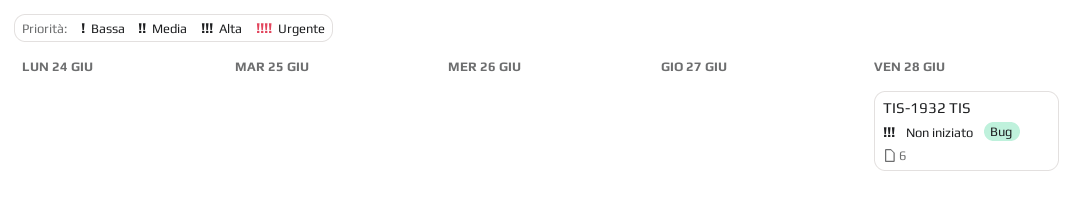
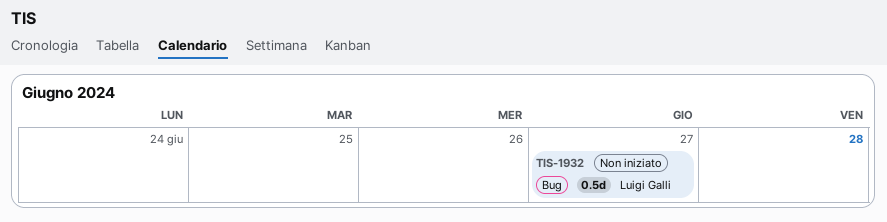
TIS-1932, due: Jun 28 -> Jun 27

